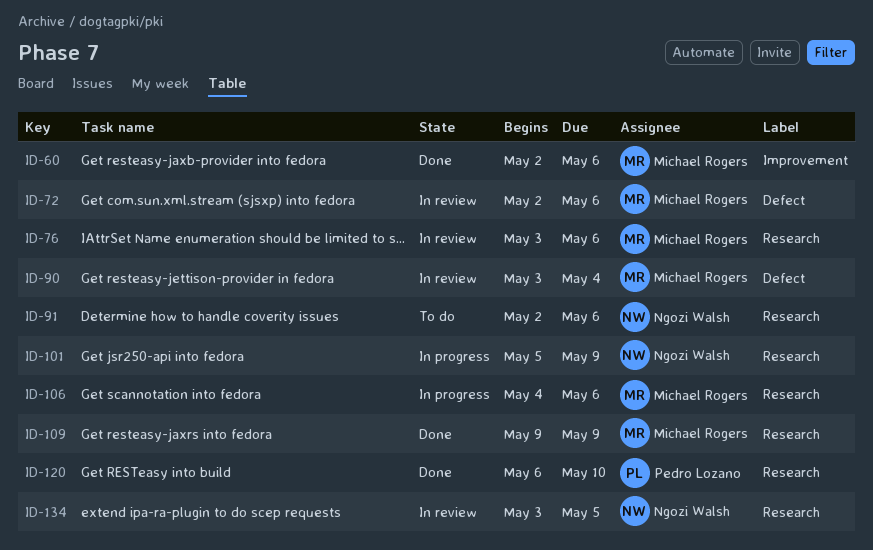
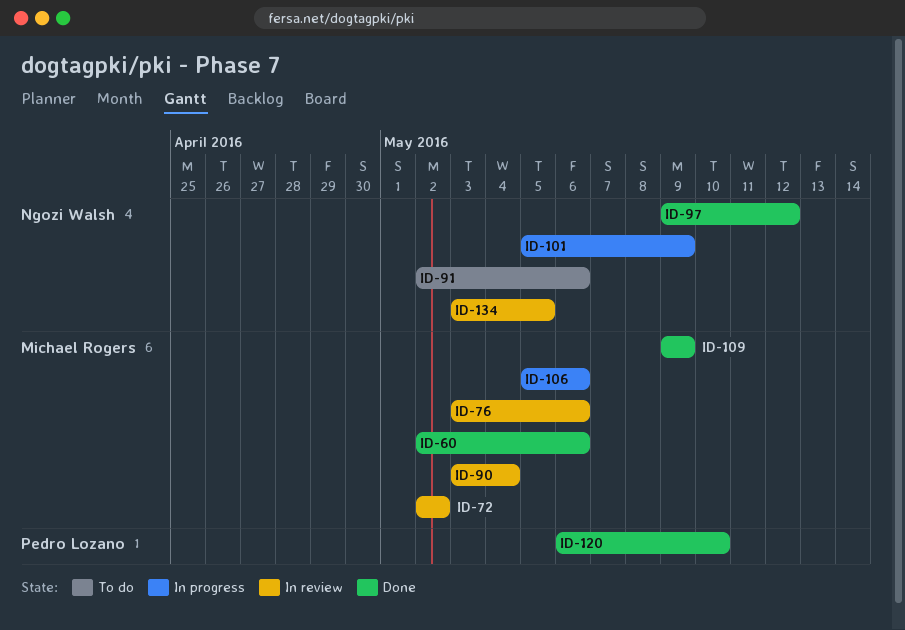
ID-72, due: May 6 -> May 2
ID-97: none -> present
ID-106, start: May 4 -> May 5

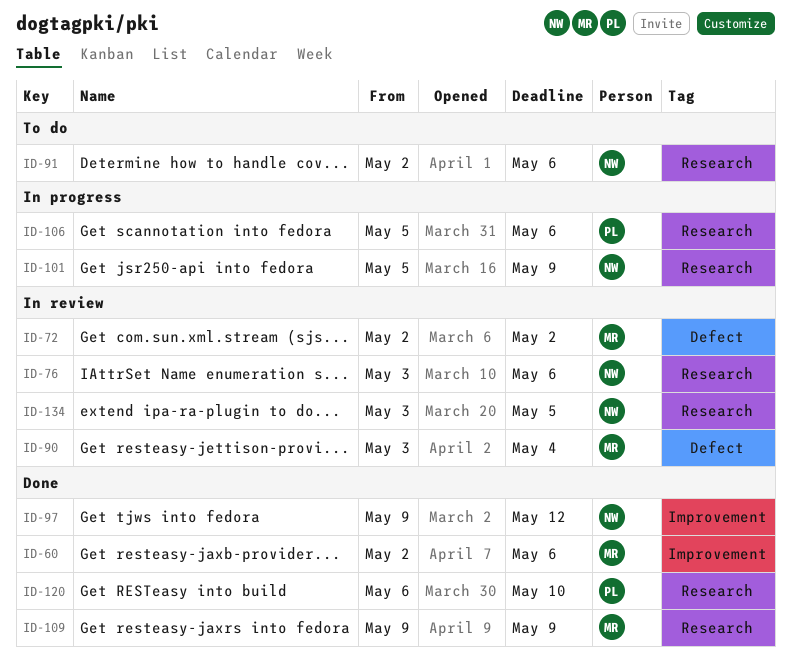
ID-76, owner: Michael Rogers -> Ngozi Walsh
ID-106, owner: Michael Rogers -> Pedro Lozano

